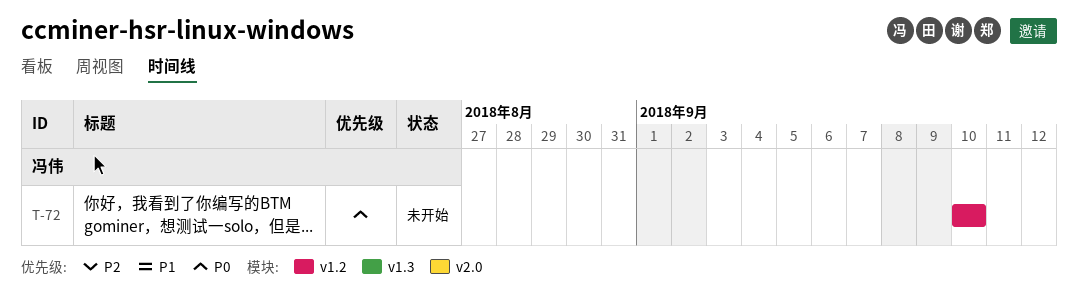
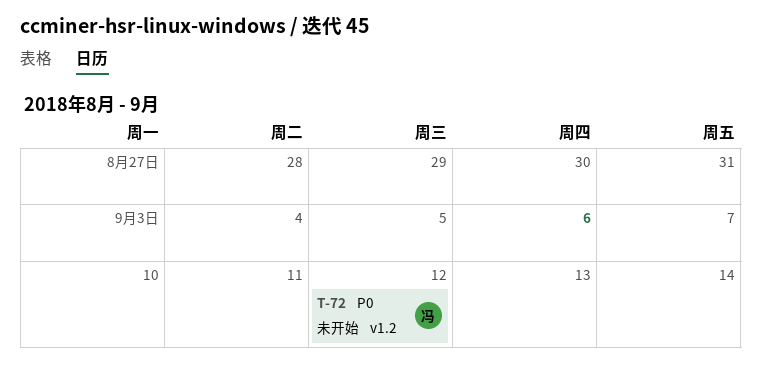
T-72, due: Sep 10 -> Sep 12

